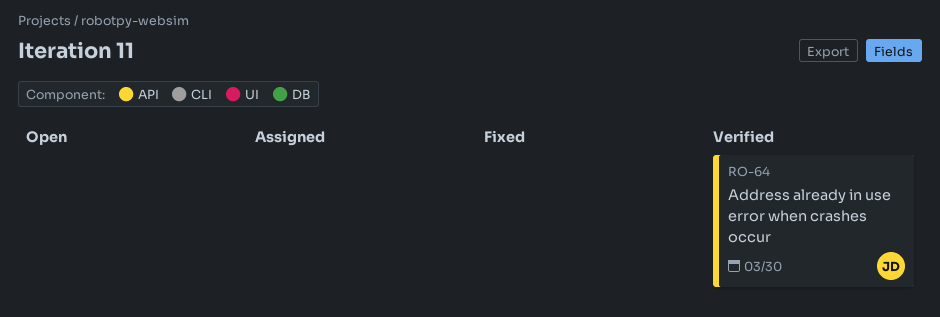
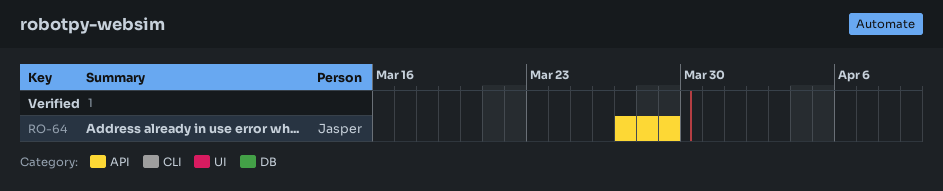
RO-64, due: Mar 30 -> Mar 29

